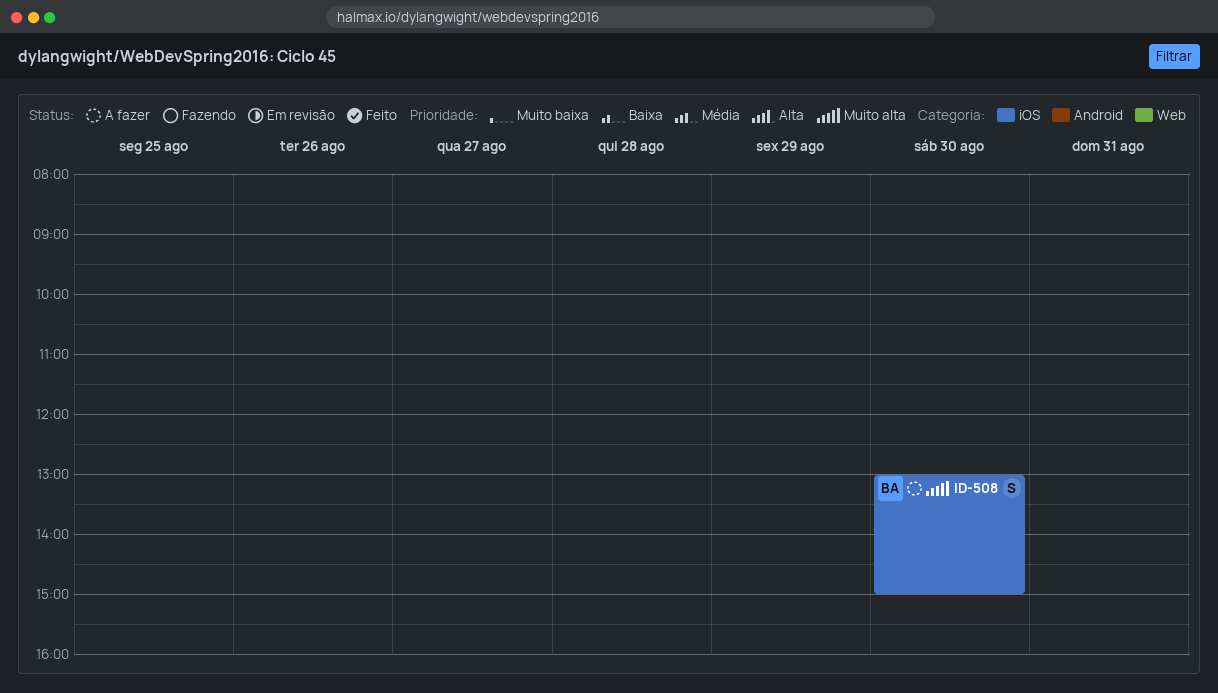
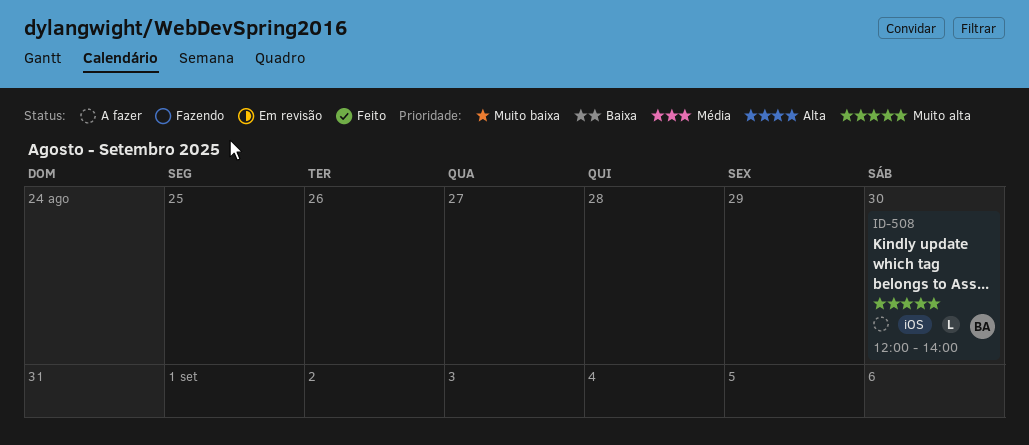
ID-508, estimate: S -> L
ID-508, begins: 13:00 -> 12:00
ID-508, ends: 15:00 -> 14:00

